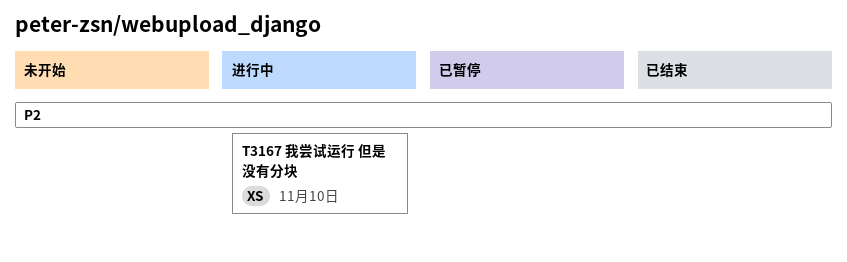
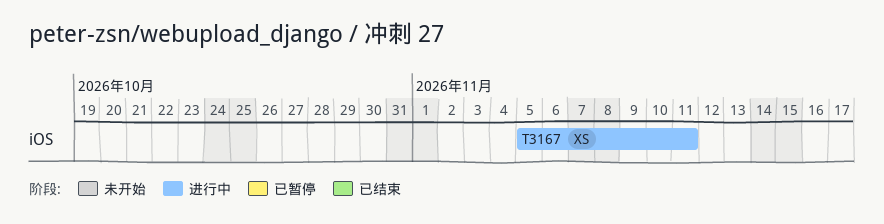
T3167, due: Nov 10 -> Nov 11

